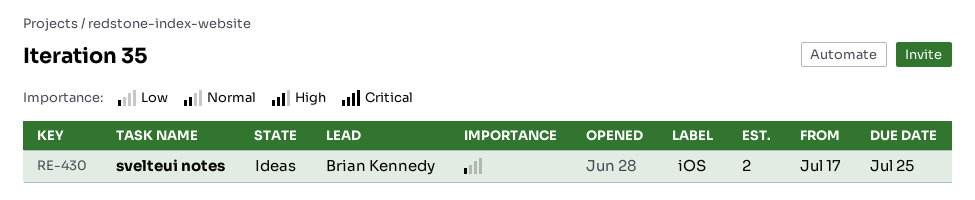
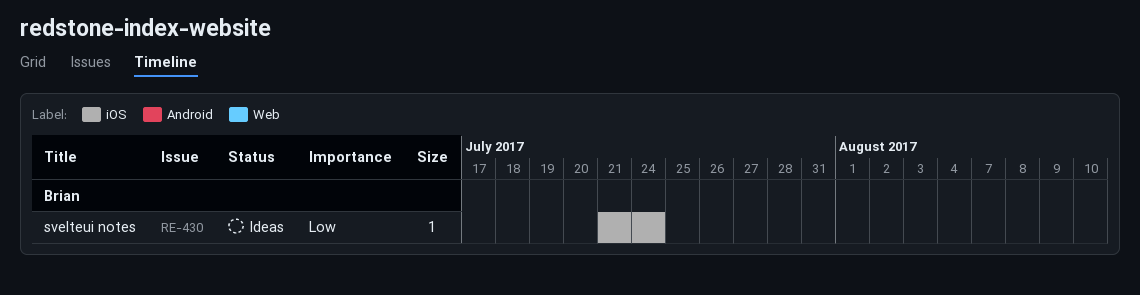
RE-430, estimate: 2 -> 1
RE-430, start: Jul 17 -> Jul 21
RE-430, due: Jul 25 -> Jul 24

